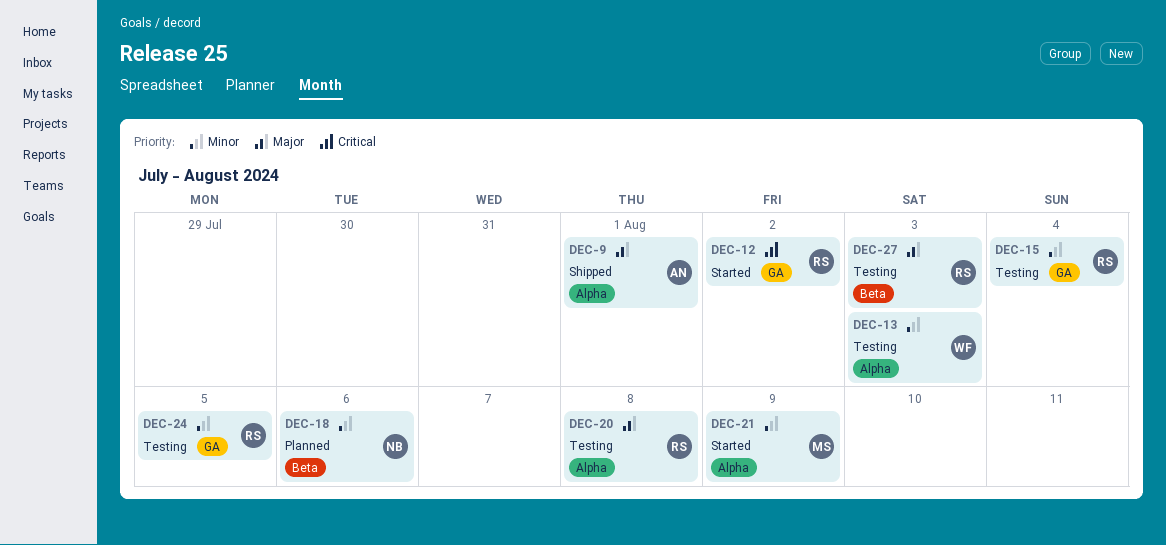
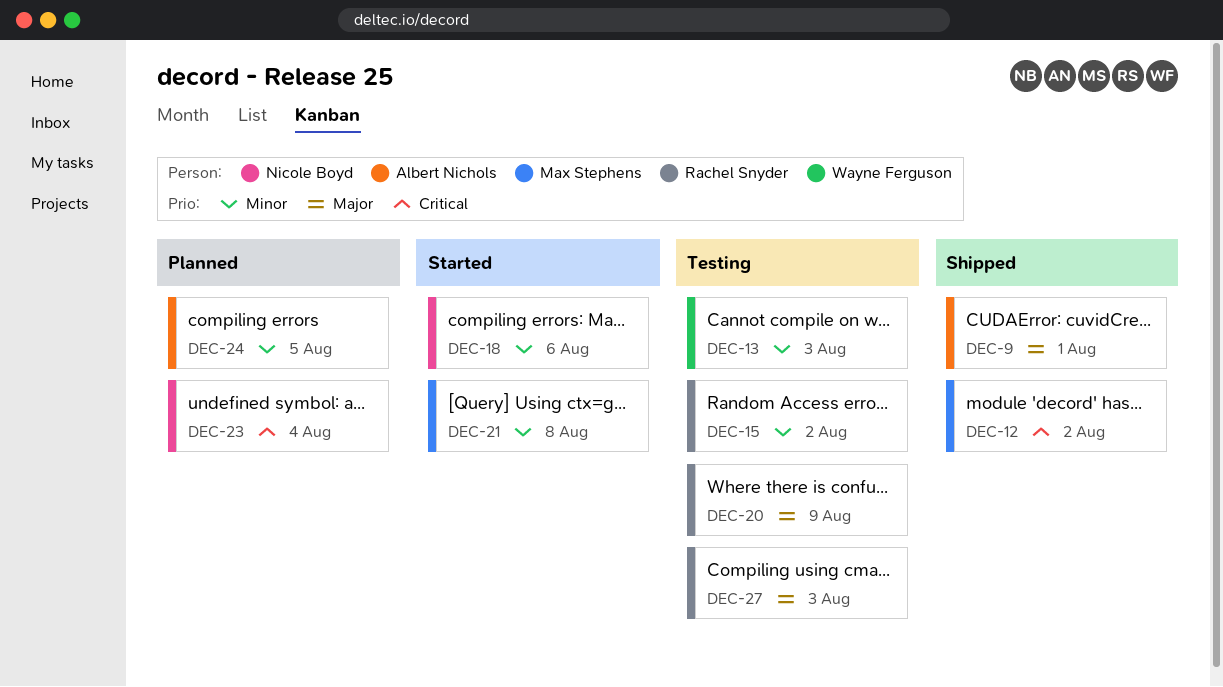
DEC-12, status: Started -> Shipped
DEC-12, owner: Rachel Snyder -> Max Stephens
DEC-15, due: Aug 4 -> Aug 2
DEC-18, status: Planned -> Started
DEC-20, due: Aug 8 -> Aug 9
DEC-21, due: Aug 9 -> Aug 8
DEC-23: none -> present
DEC-24, status: Testing -> Planned
DEC-24, owner: Rachel Snyder -> Albert Nichols

